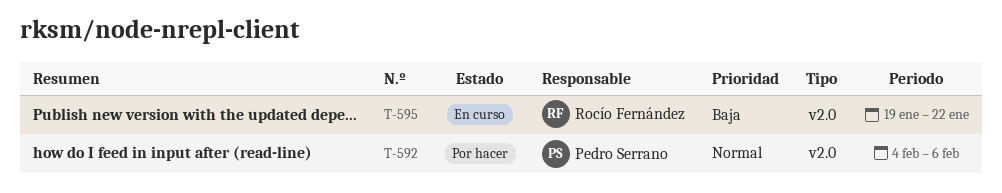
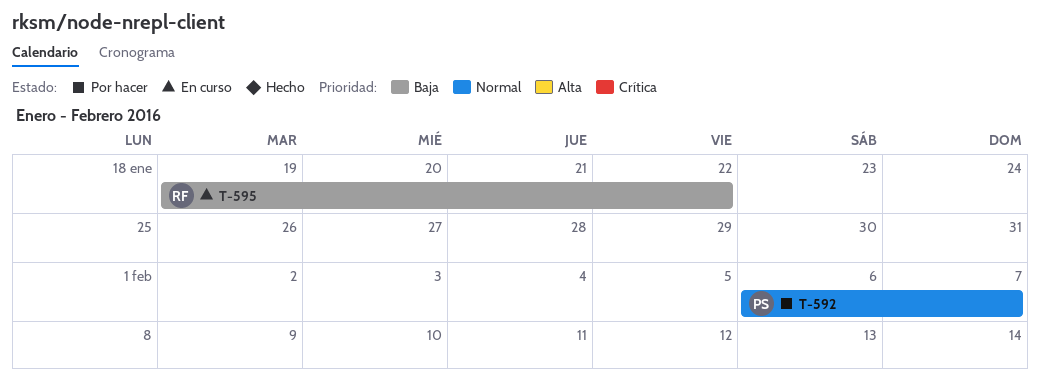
T-592, start: Feb 4 -> Feb 6
T-592, due: Feb 6 -> Feb 7

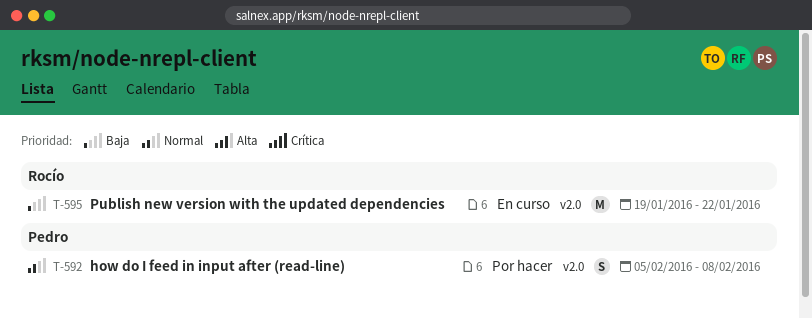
T-592, start: Feb 6 -> Feb 5
T-592, due: Feb 7 -> Feb 8

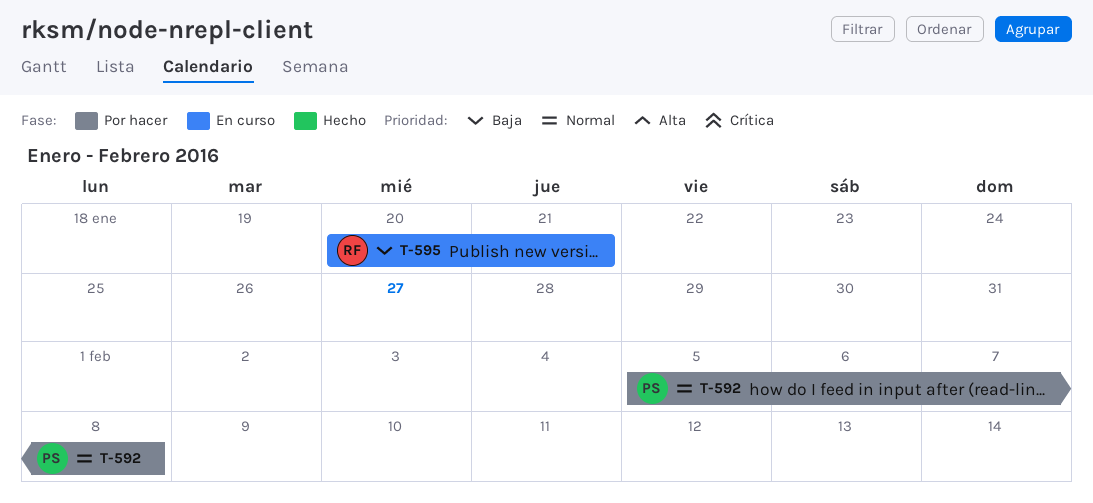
T-595, start: Jan 19 -> Jan 20
T-595, due: Jan 22 -> Jan 21

